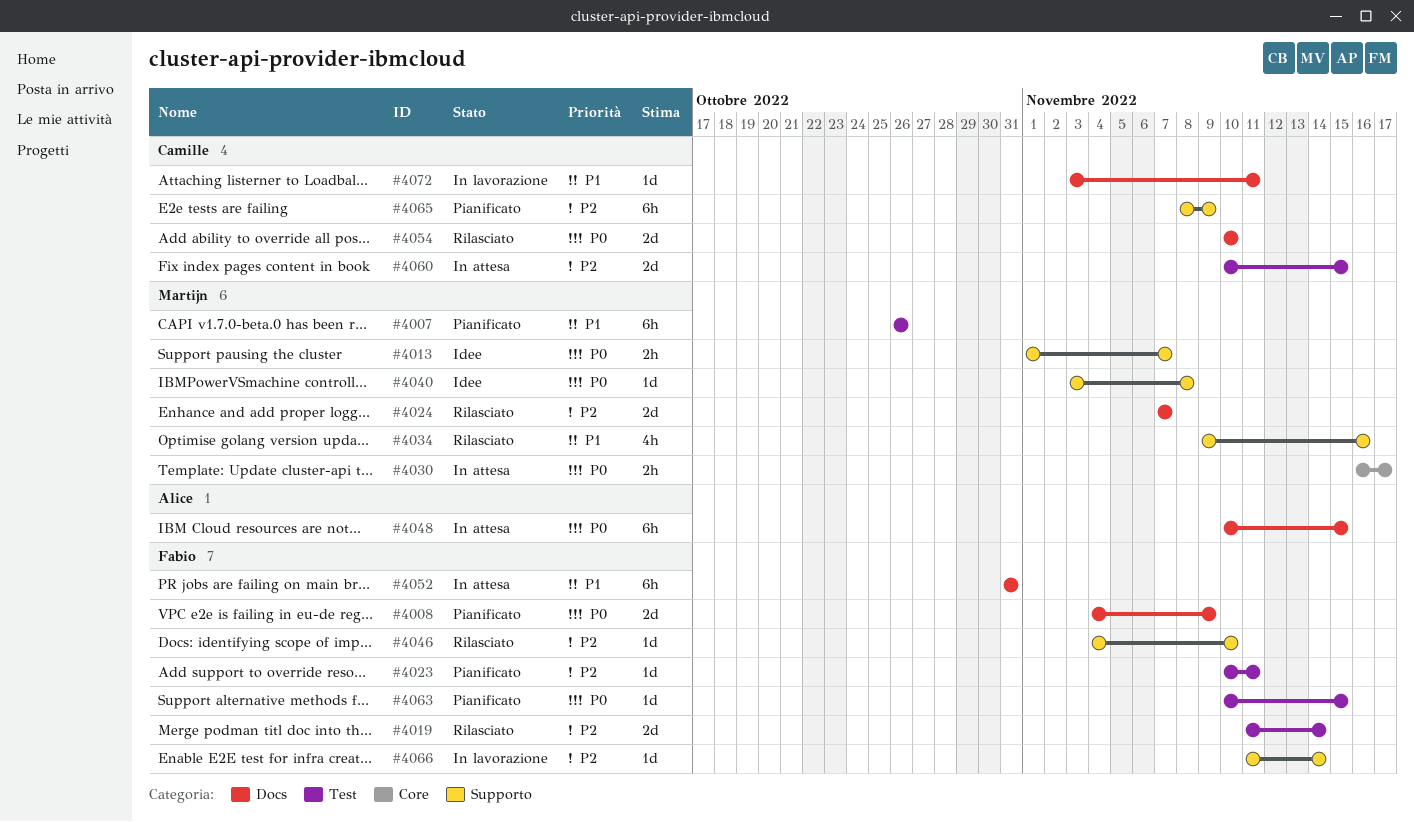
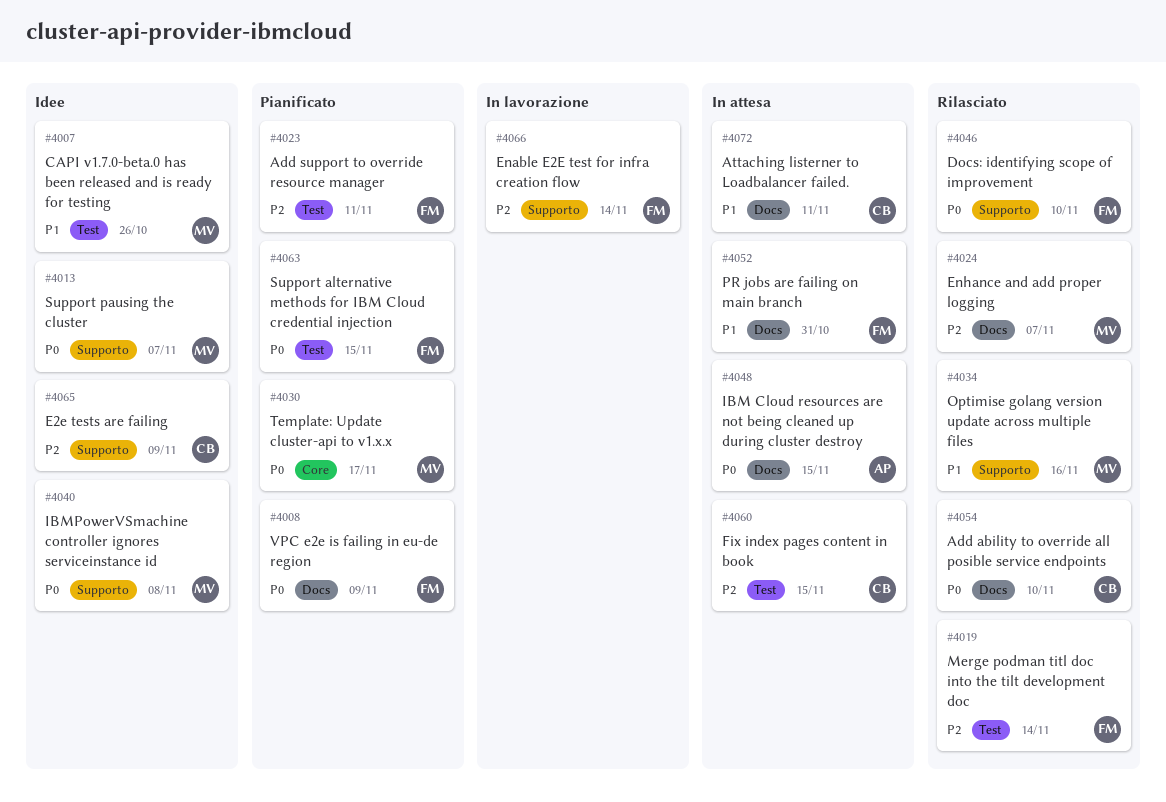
#4007, status: Pianificato -> Idee
#4030, status: In attesa -> Pianificato
#4046, priority: P2 -> P0
#4065, status: Pianificato -> Idee
#4072, status: In lavorazione -> In attesa

